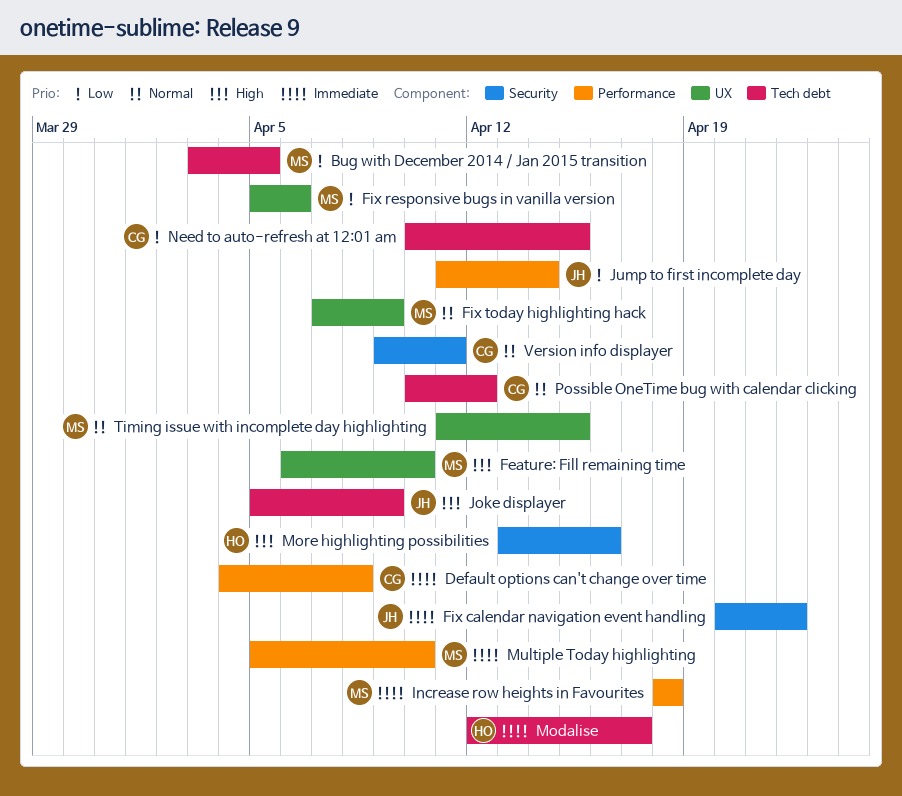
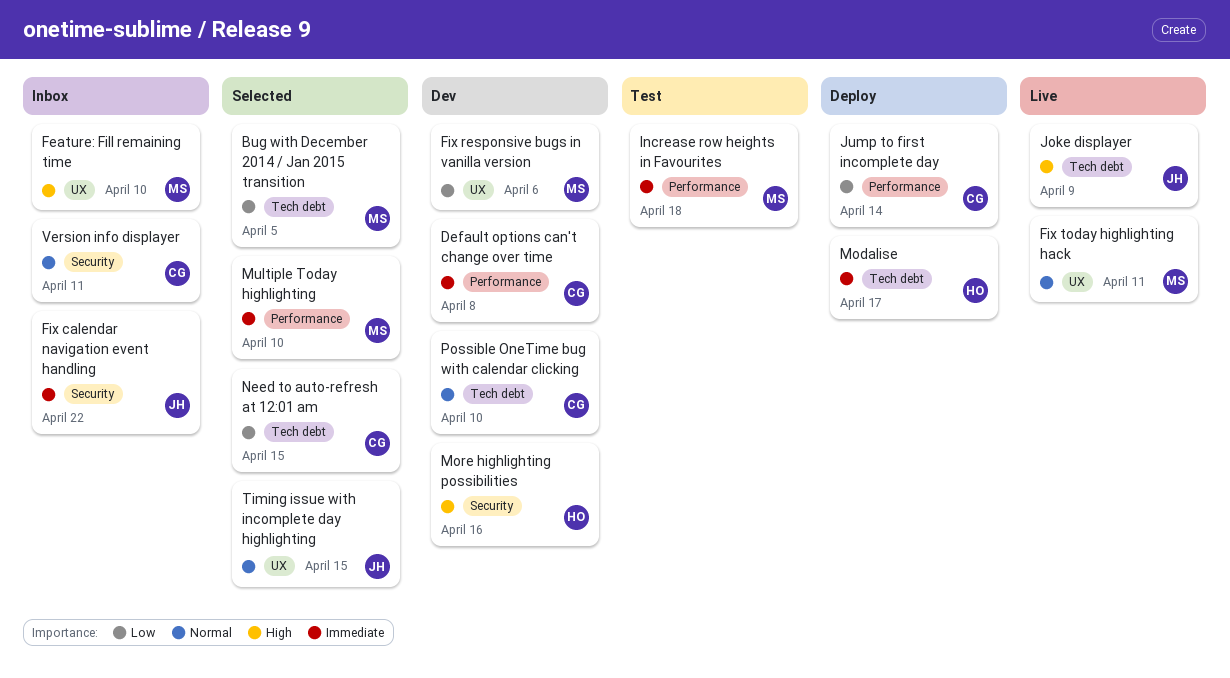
Fix today highlighting hack, due: Apr 9 -> Apr 11
Jump to first incomplete day, owner: JH -> CG
Possible OneTime bug with calendar clicking, due: Apr 12 -> Apr 10
Timing issue with incomplete day highlighting, owner: MS -> JH

